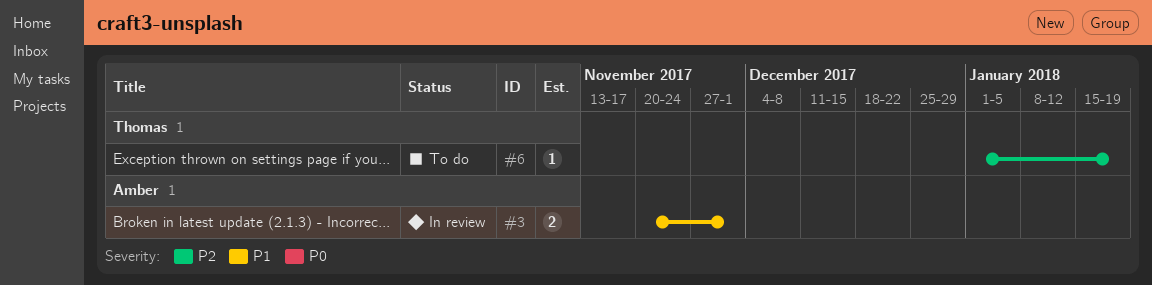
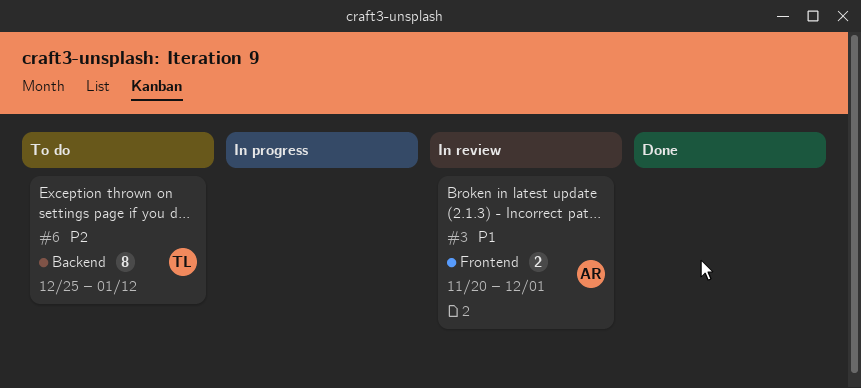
#6, estimate: 1 -> 8
#6, start: Jan 1 -> Dec 25
#6, due: Jan 19 -> Jan 12

